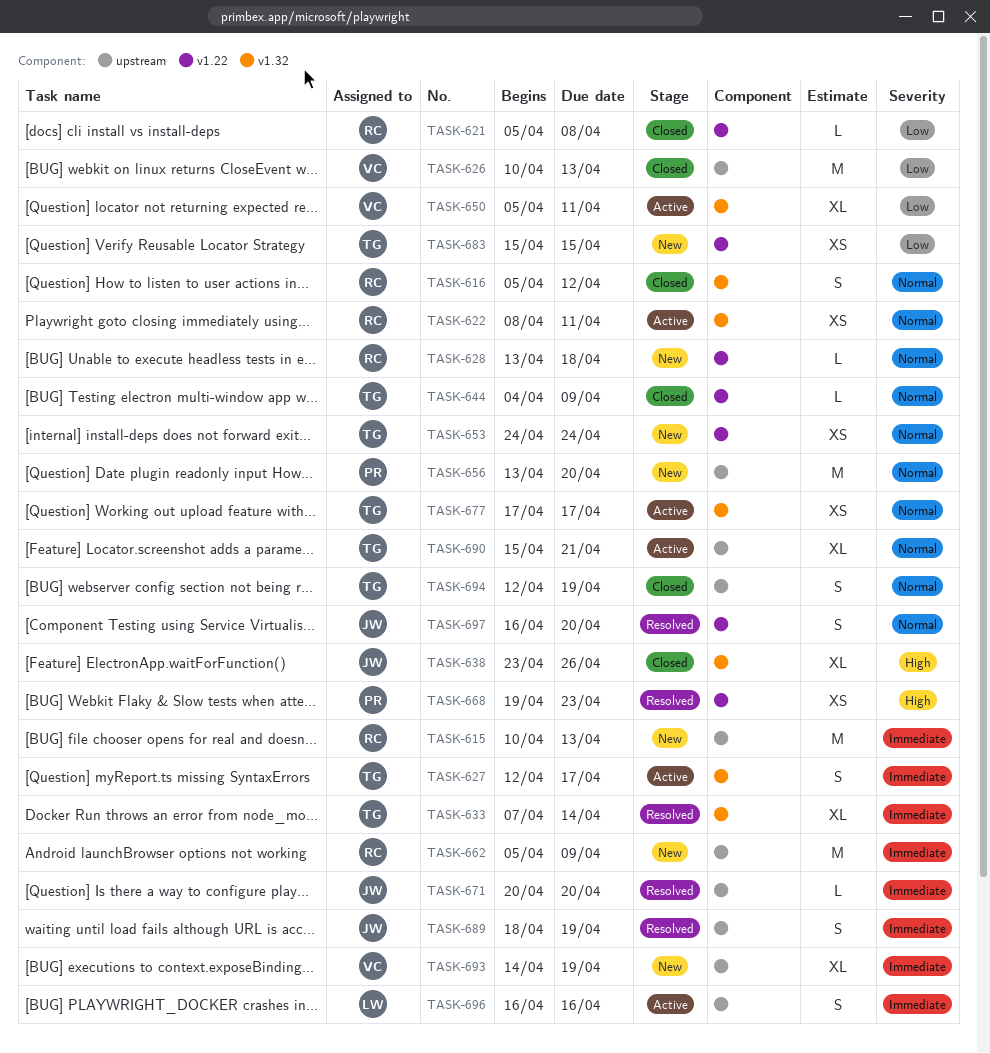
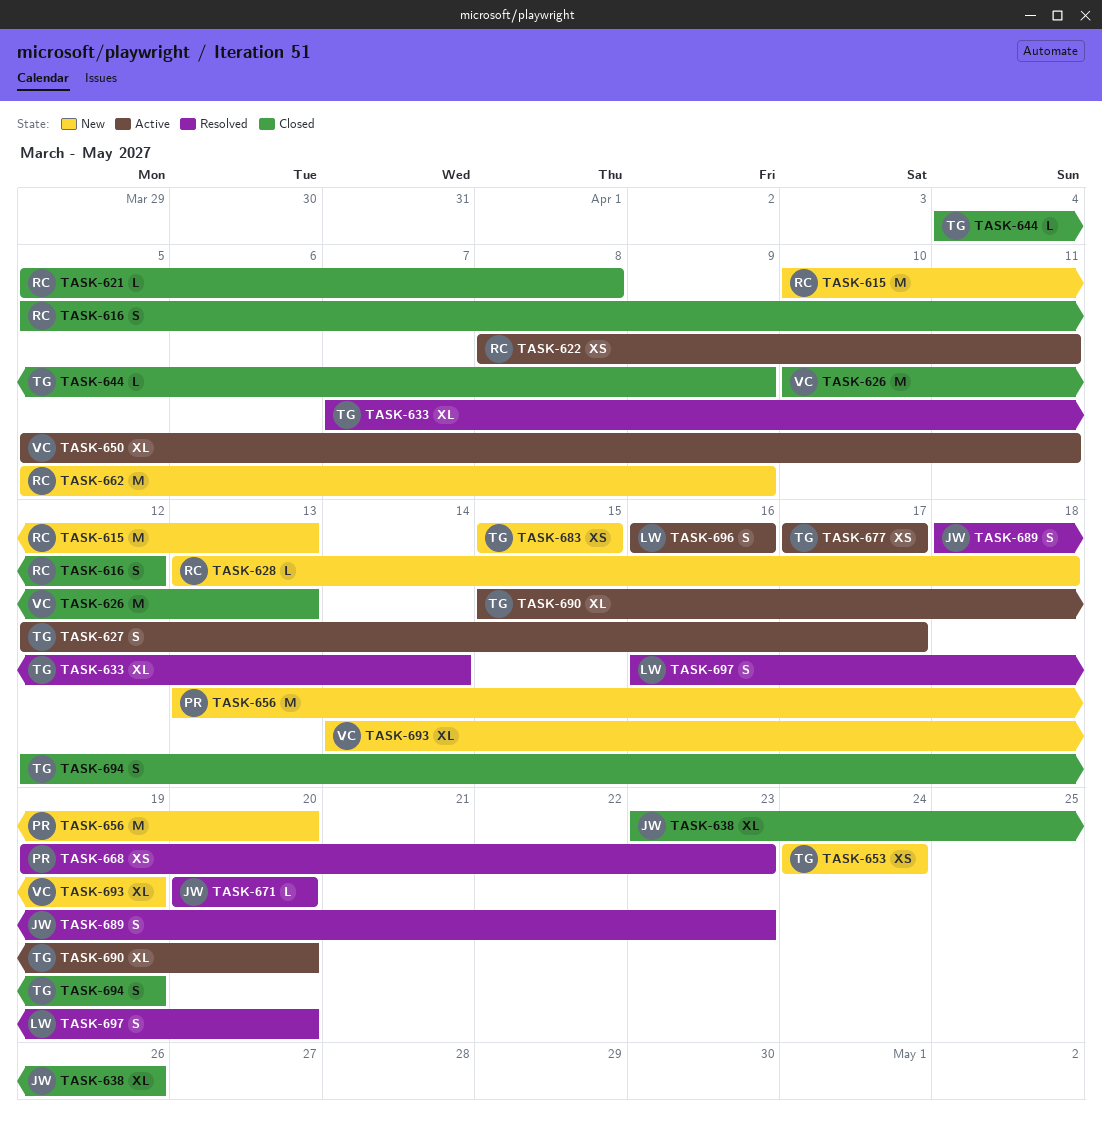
TASK-689, due: Apr 19 -> Apr 23
TASK-690, due: Apr 21 -> Apr 20
TASK-697, owner: JW -> LW

